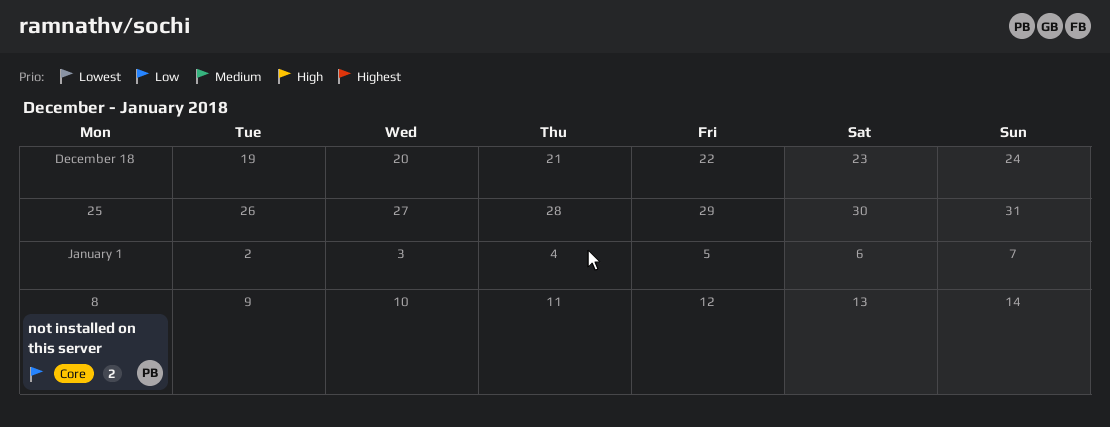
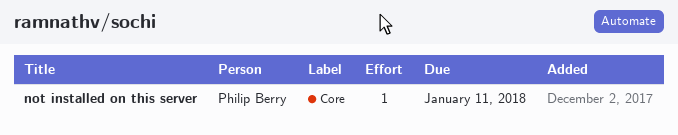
not installed on this server, estimate: 2 -> 1
not installed on this server, due: Jan 8 -> Jan 11

